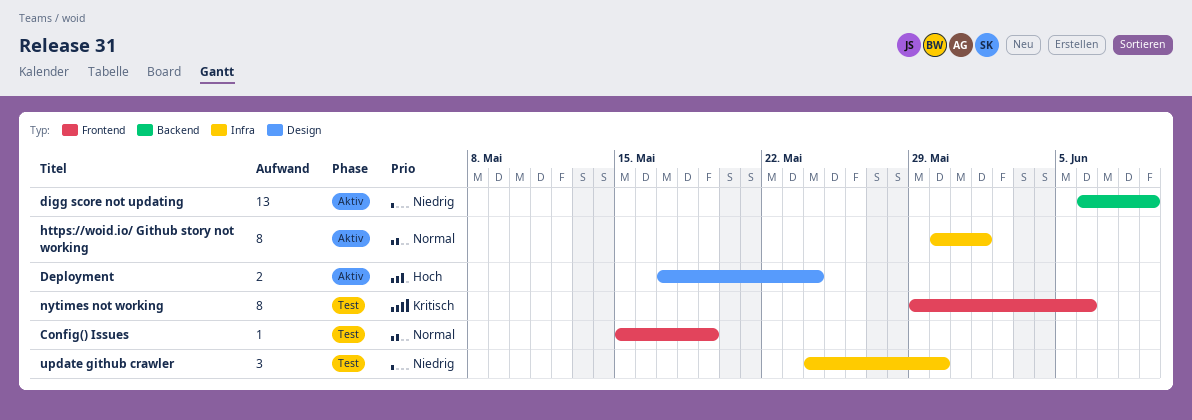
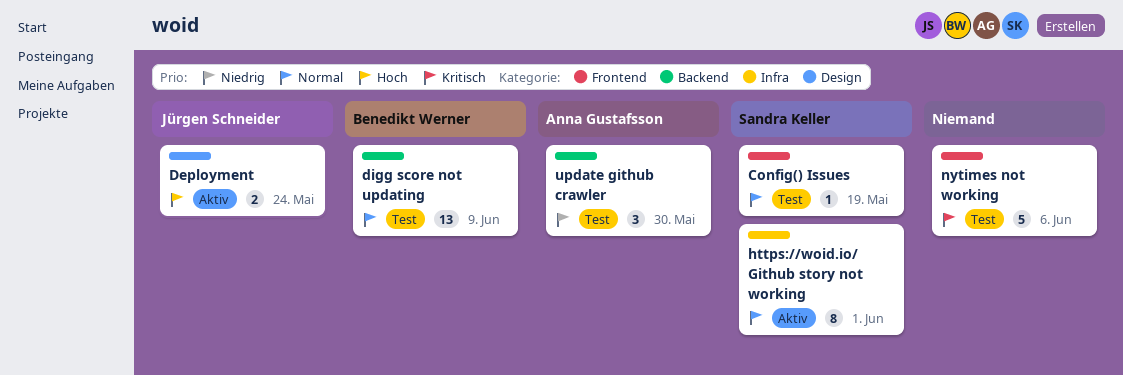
digg score not updating, status: Aktiv -> Test
digg score not updating, priority: Niedrig -> Normal
nytimes not working, estimate: 8 -> 5
update github crawler, label: Infra -> Backend

